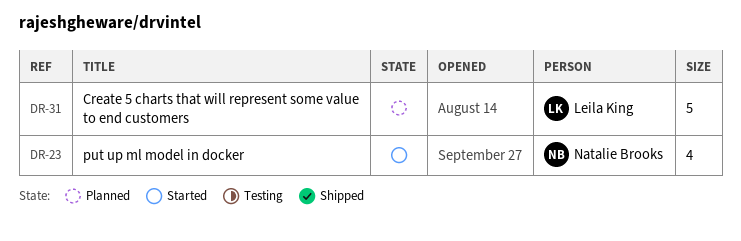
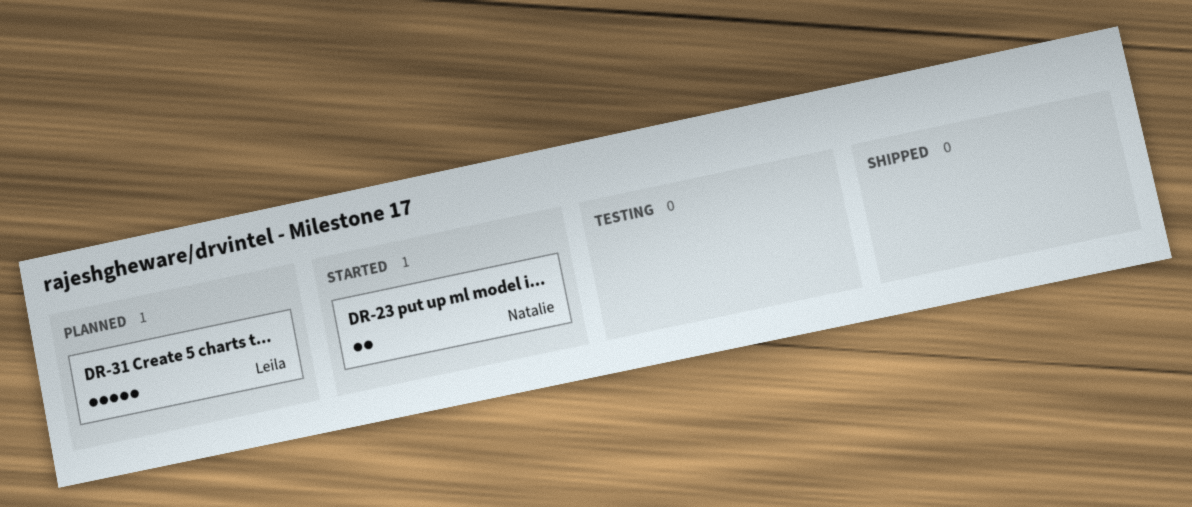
DR-23, estimate: 4 -> 2

